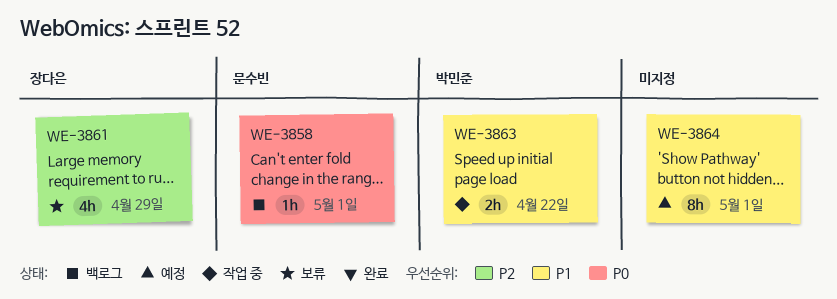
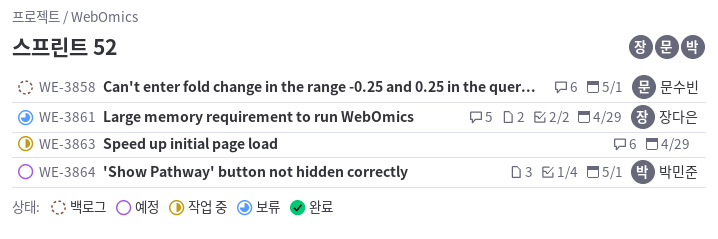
WE-3863, owner: 박민준 -> none
WE-3863, due: Apr 22 -> Apr 29
WE-3864, owner: none -> 박민준

